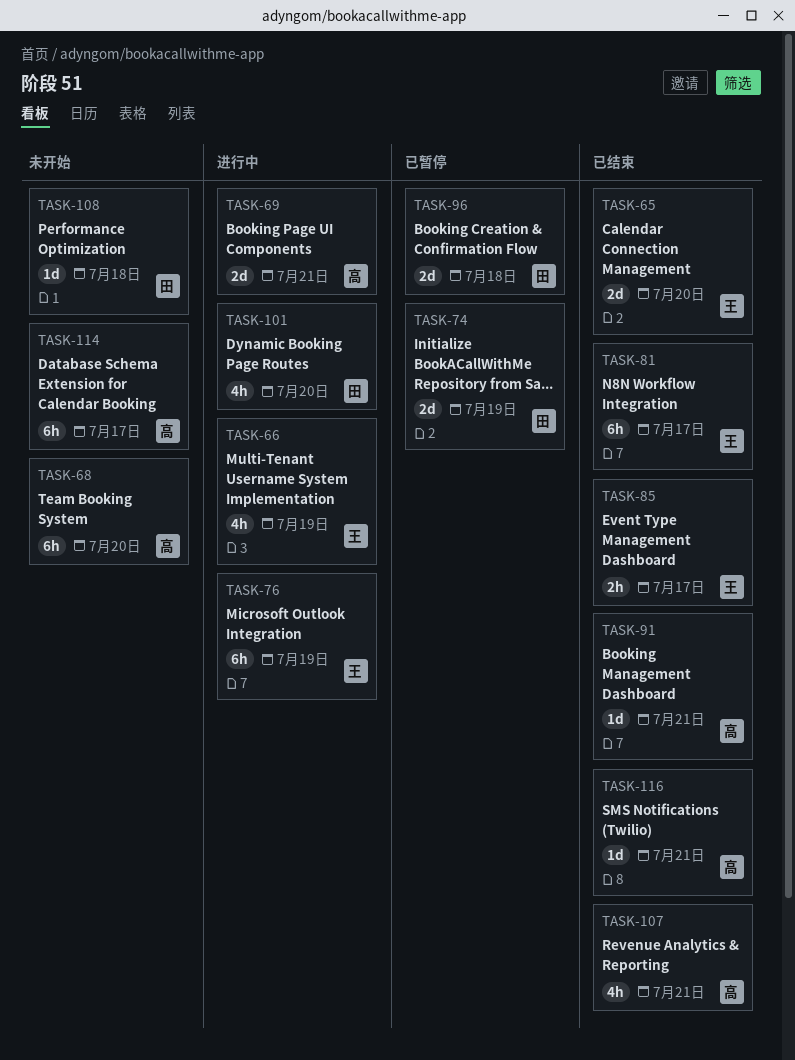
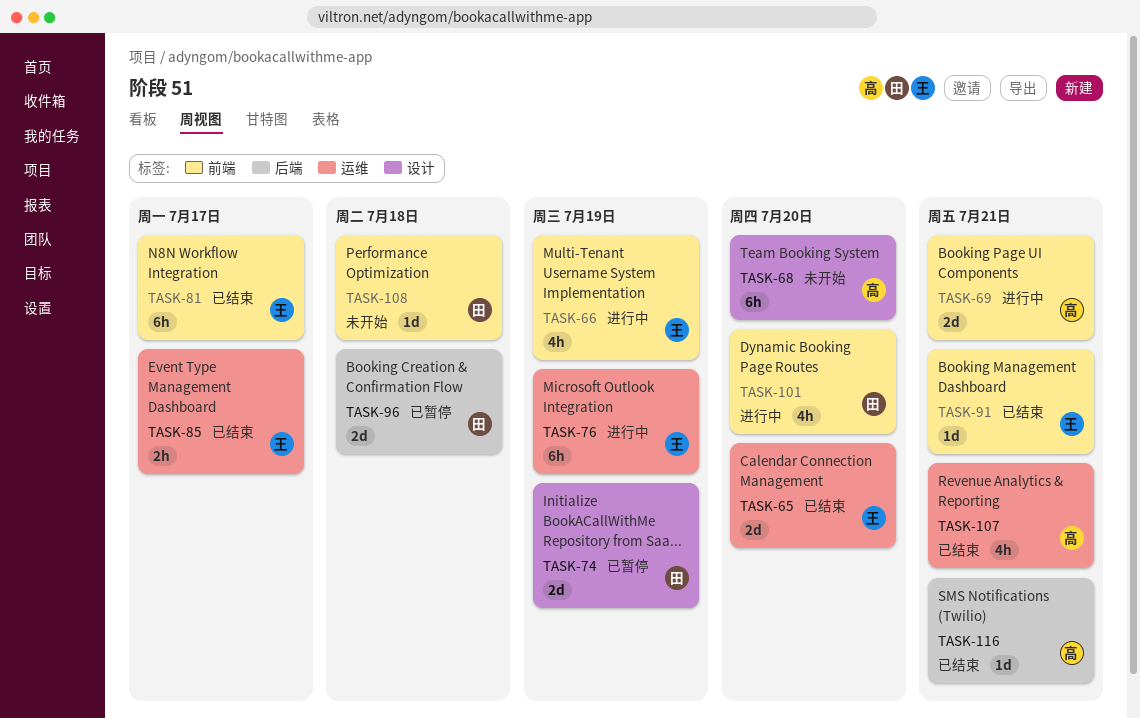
TASK-91, owner: 高 -> 王
TASK-114: present -> none

